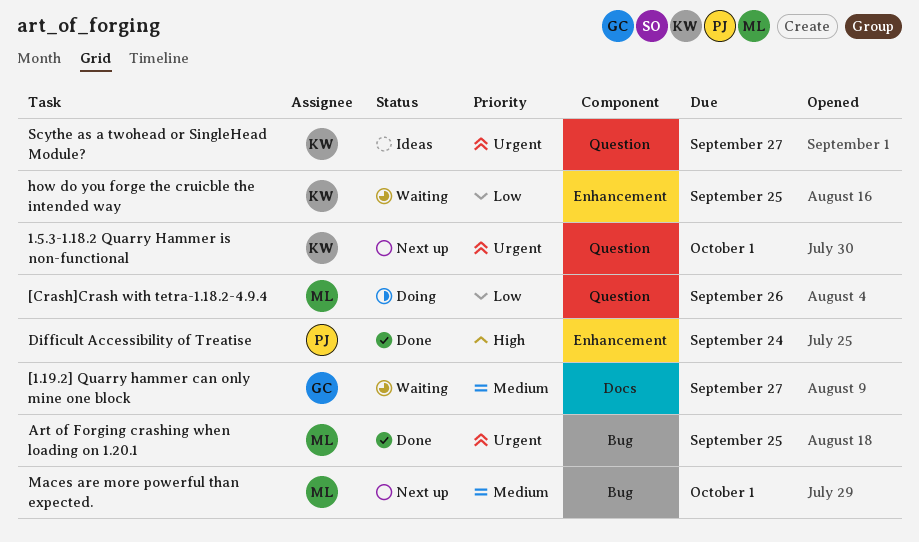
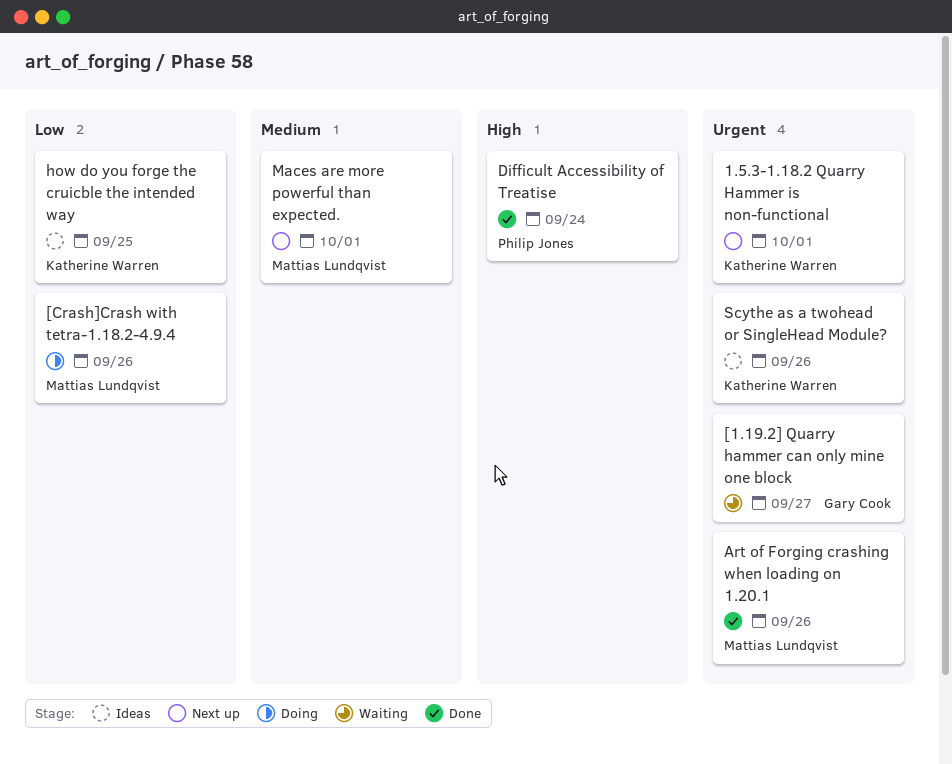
[1.19.2] Quarry hammer can only mine one block, priority: Medium -> Urgent
Art of Forging crashing when loading on 1.20.1, due: Sep 25 -> Sep 26
how do you forge the cruicble the intended way, status: Waiting -> Ideas
Scythe as a twohead or SingleHead Module?, due: Sep 27 -> Sep 26

